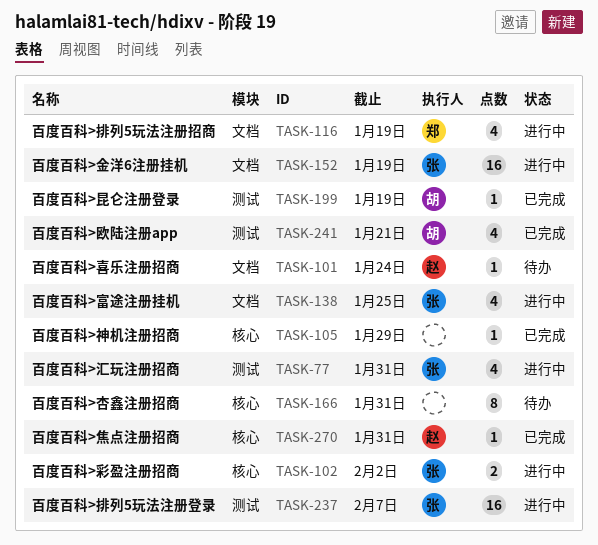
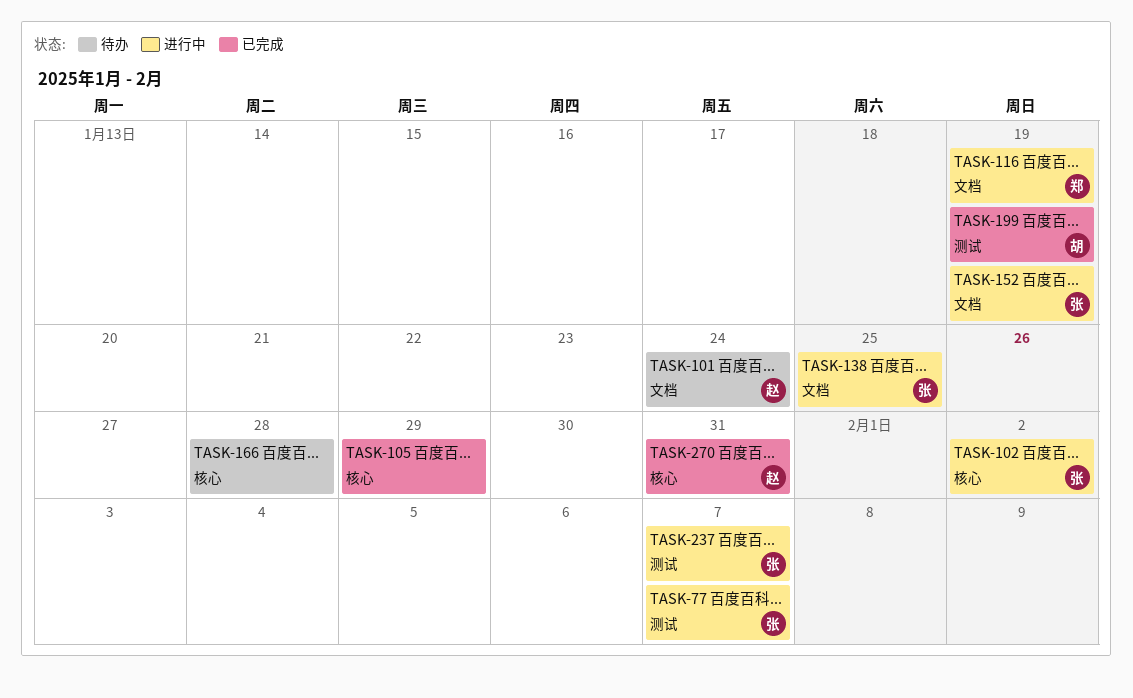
TASK-77, due: Jan 31 -> Feb 7
TASK-166, due: Jan 31 -> Jan 28
TASK-241: present -> none

